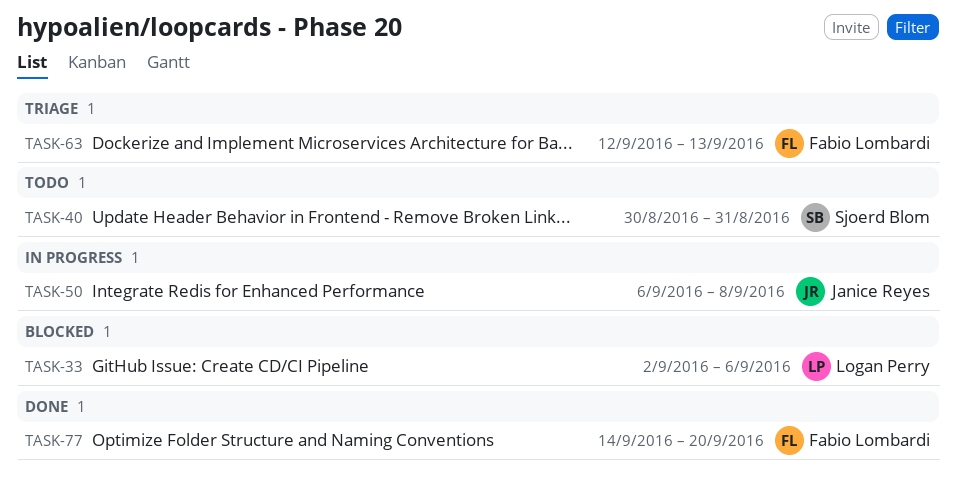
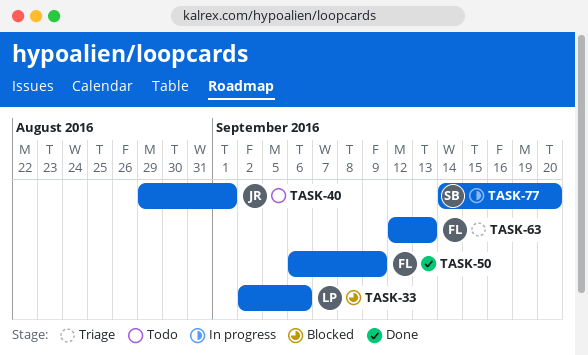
TASK-40, owner: Sjoerd Blom -> Janice Reyes
TASK-40, start: Aug 30 -> Aug 29
TASK-40, due: Aug 31 -> Sep 1
TASK-50, status: In progress -> Done
TASK-50, owner: Janice Reyes -> Fabio Lombardi
TASK-50, due: Sep 8 -> Sep 9
TASK-77, status: Done -> In progress
TASK-77, owner: Fabio Lombardi -> Sjoerd Blom

